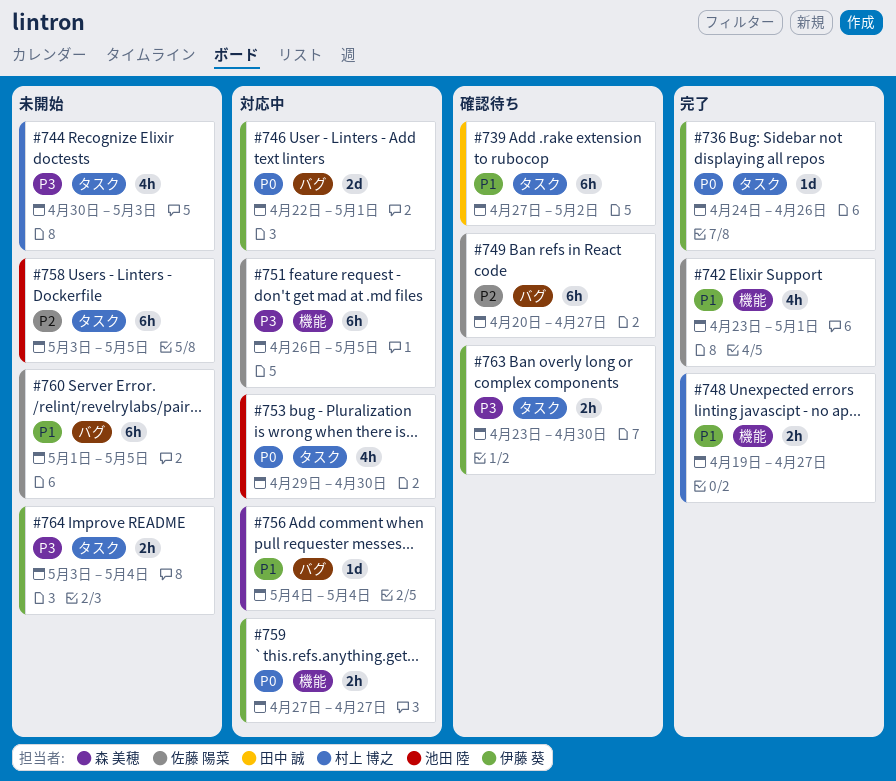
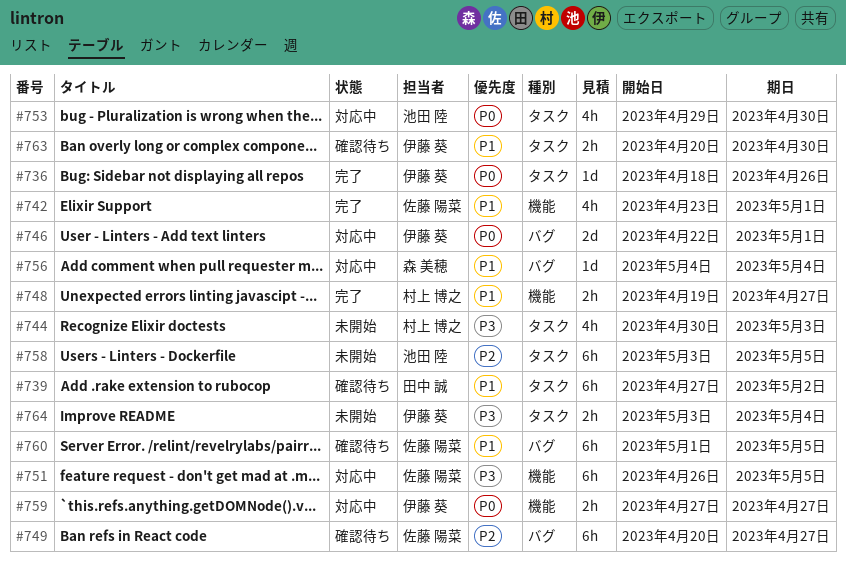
#736, start: Apr 24 -> Apr 18
#760, status: 未開始 -> 確認待ち
#763, priority: P3 -> P1
#763, start: Apr 23 -> Apr 20

